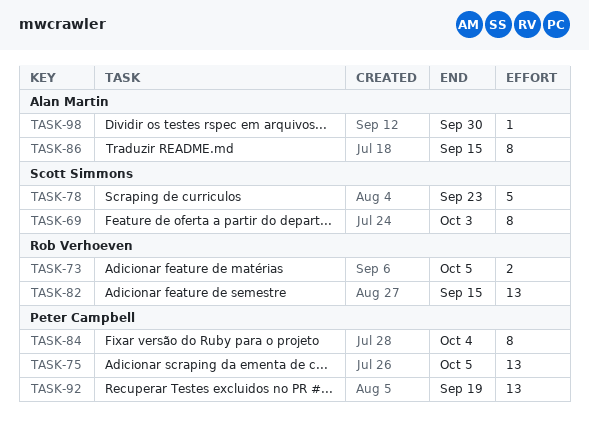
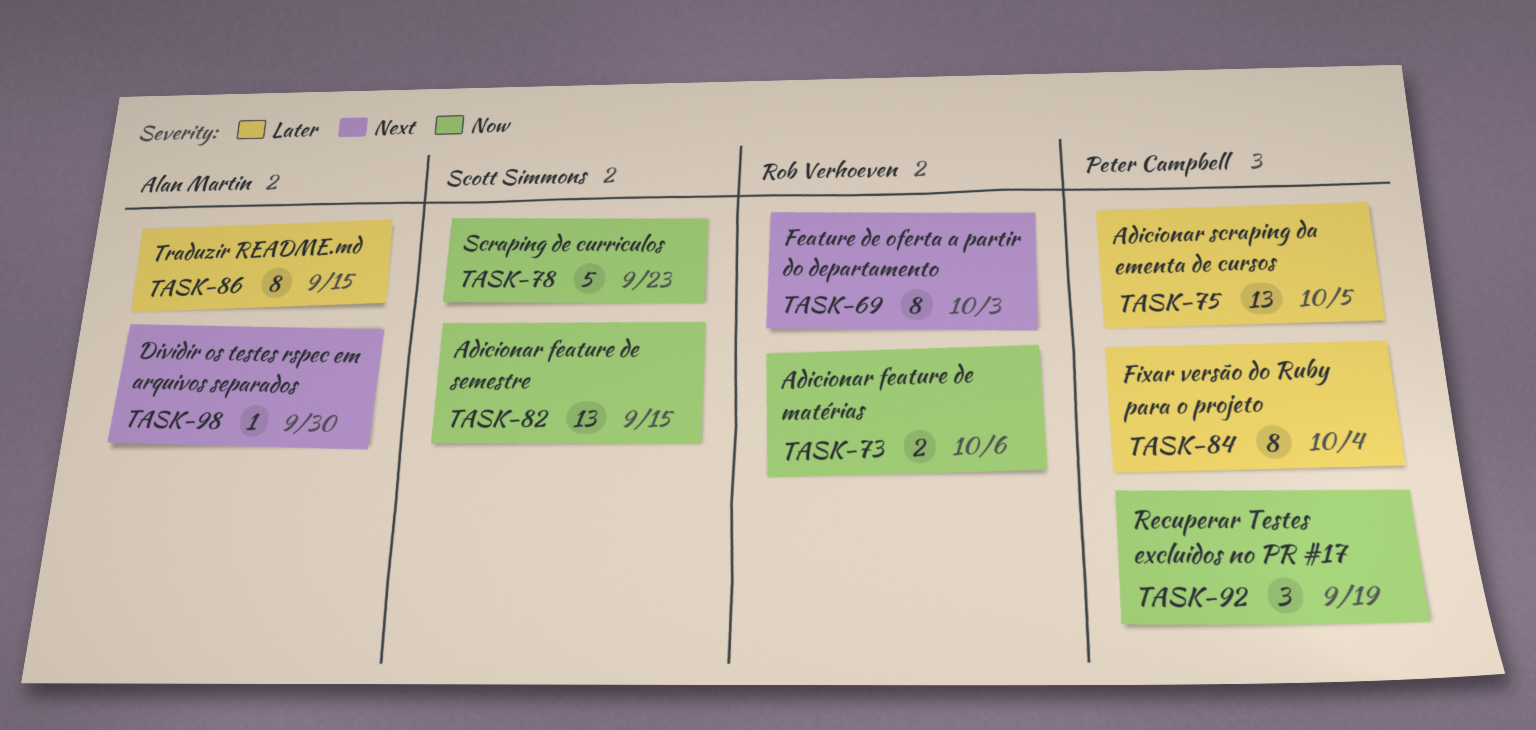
TASK-69, owner: Scott Simmons -> Rob Verhoeven
TASK-73, due: Oct 5 -> Oct 6
TASK-82, owner: Rob Verhoeven -> Scott Simmons
TASK-92, estimate: 13 -> 3

